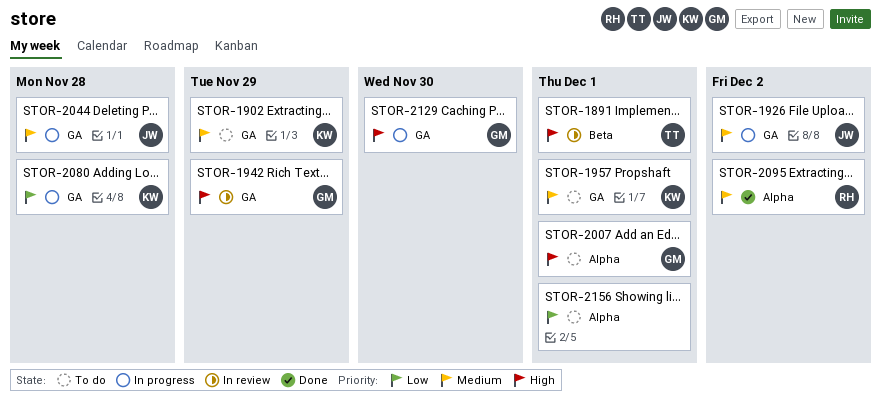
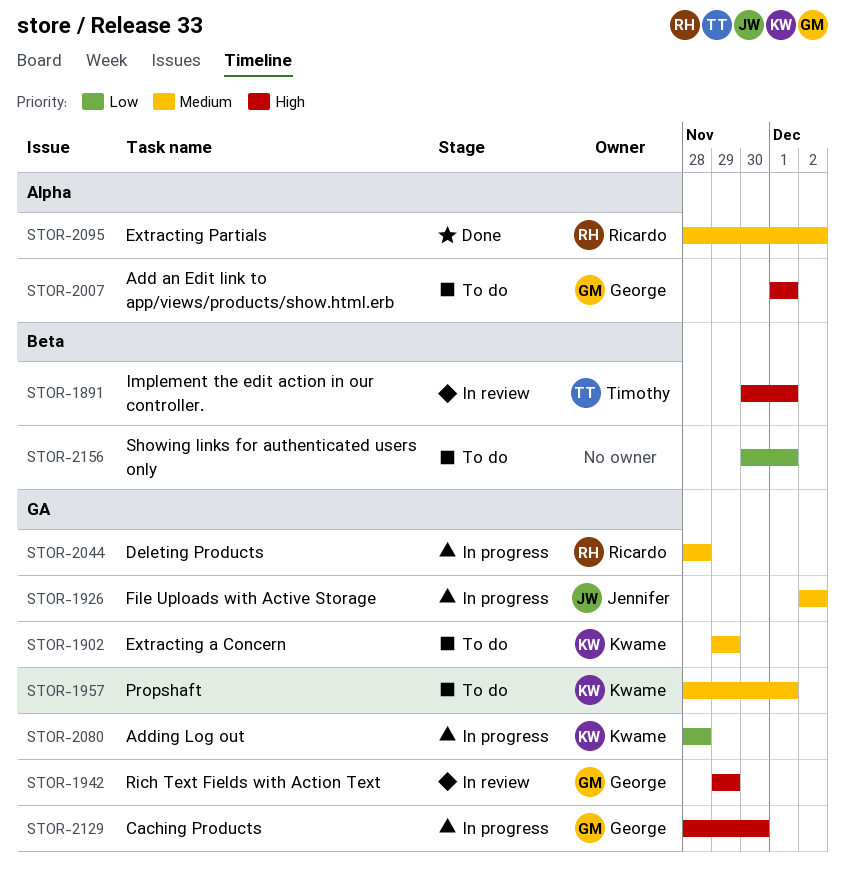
STOR-2044, owner: Jennifer -> Ricardo
STOR-2156, label: Alpha -> Beta

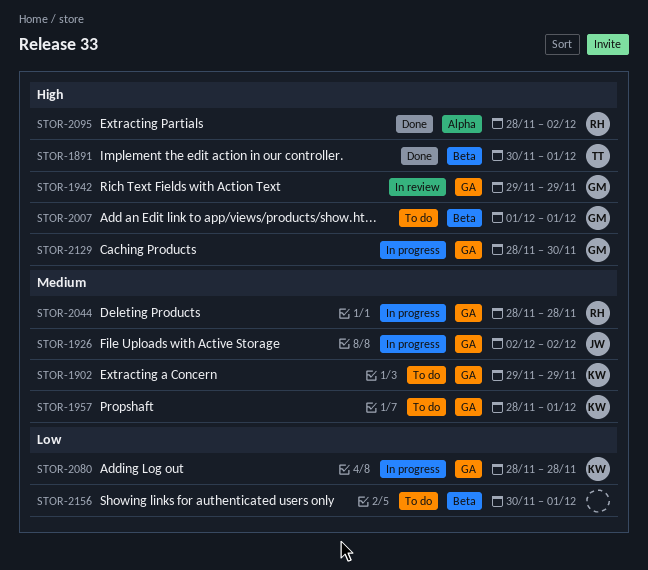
STOR-1891, status: In review -> Done
STOR-2007, label: Alpha -> Beta
STOR-2095, priority: Medium -> High

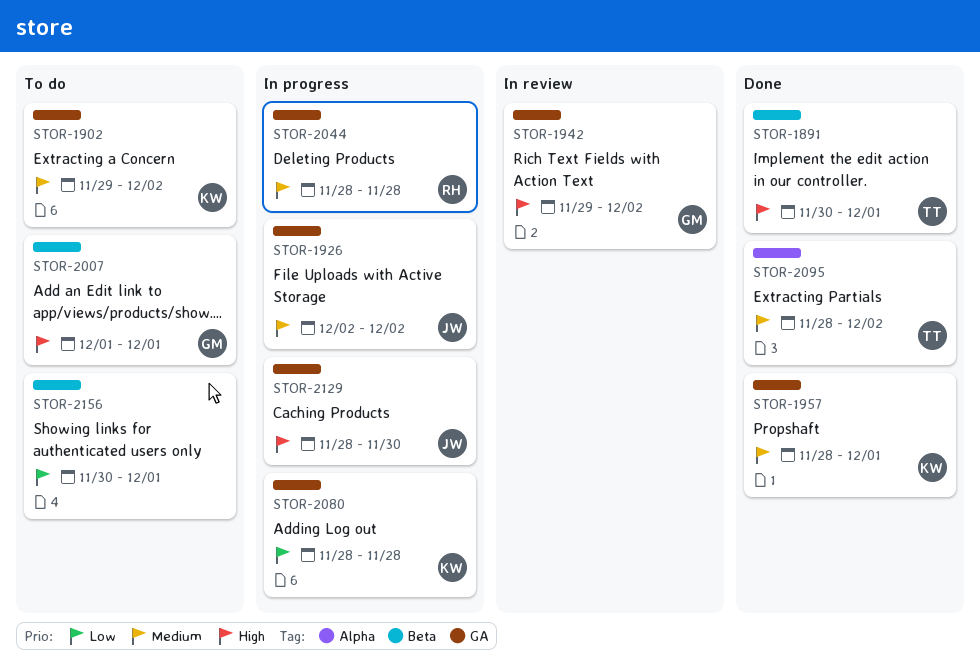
STOR-1902, due: Nov 29 -> Dec 2
STOR-1942, due: Nov 29 -> Dec 2
STOR-1957, status: To do -> Done
STOR-2095, owner: RH -> TT
STOR-2095, priority: High -> Medium
STOR-2129, owner: GM -> JW

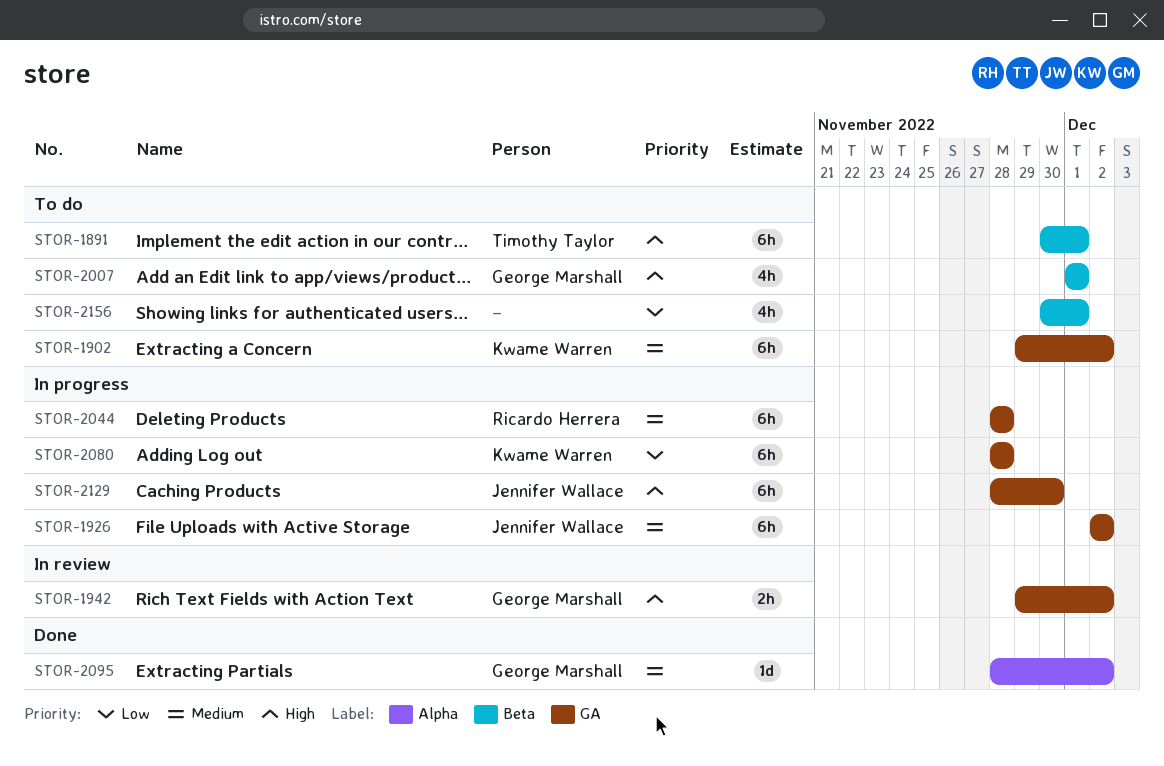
STOR-1891, status: Done -> To do
STOR-1957: present -> none
STOR-2095, owner: Timothy Taylor -> George Marshall

